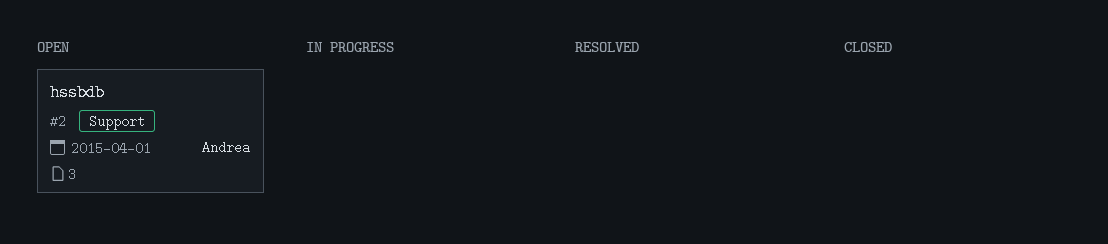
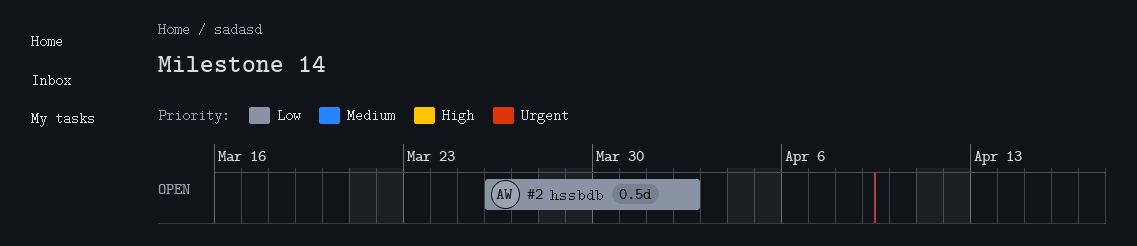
#2, due: Apr 1 -> Apr 2

